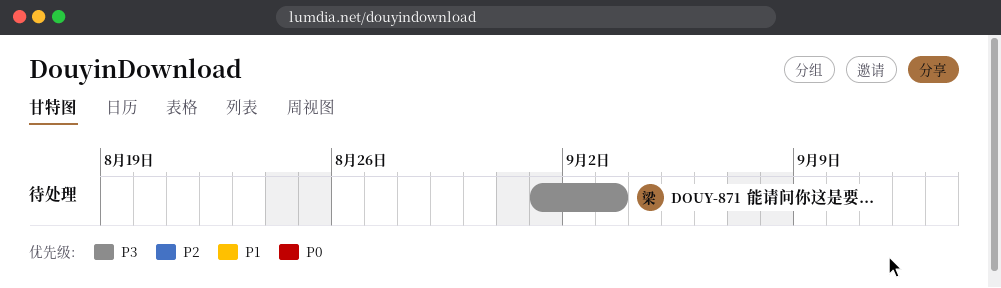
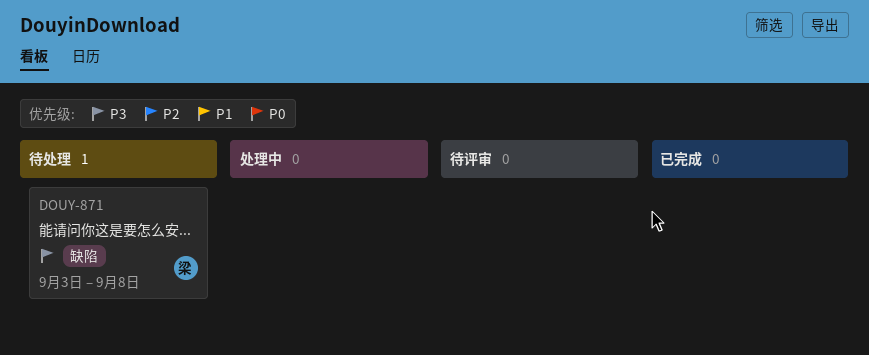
DOUY-871, start: Sep 1 -> Sep 3
DOUY-871, due: Sep 3 -> Sep 8

